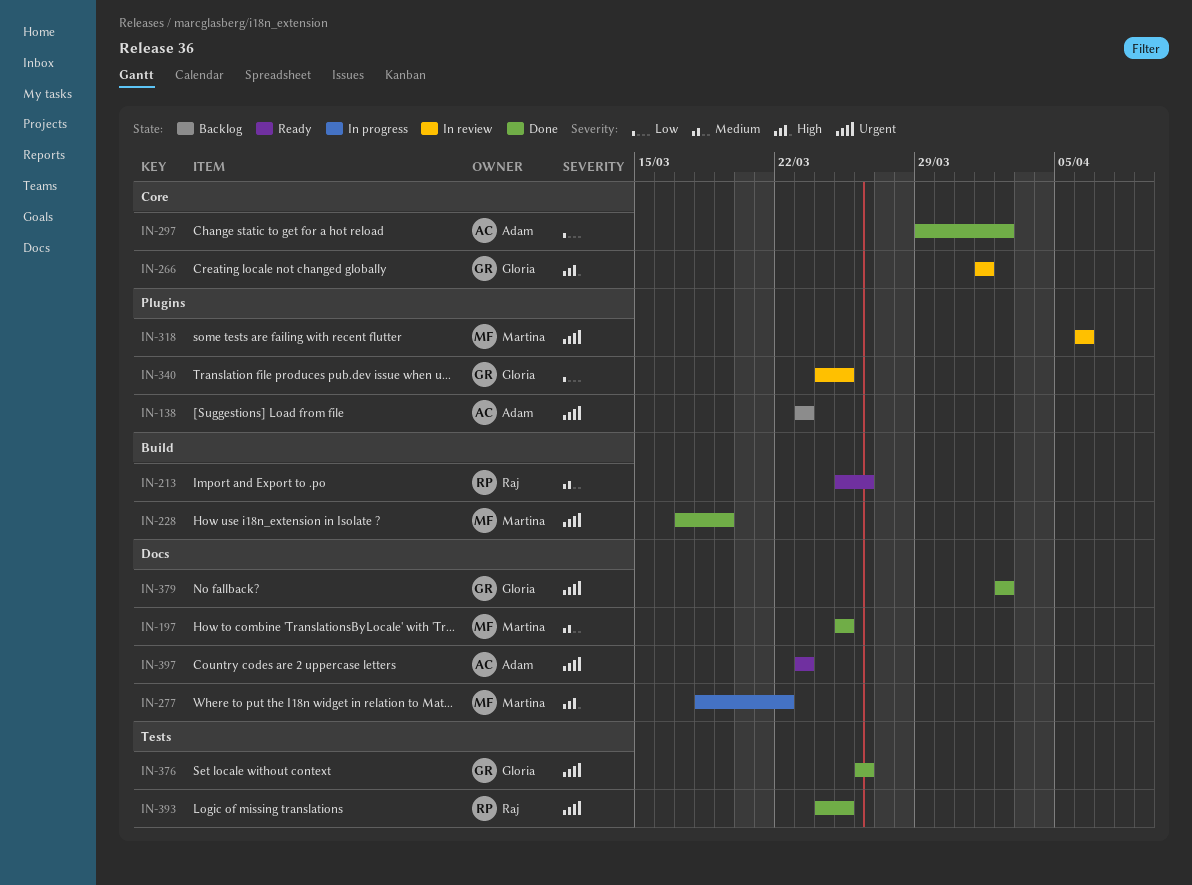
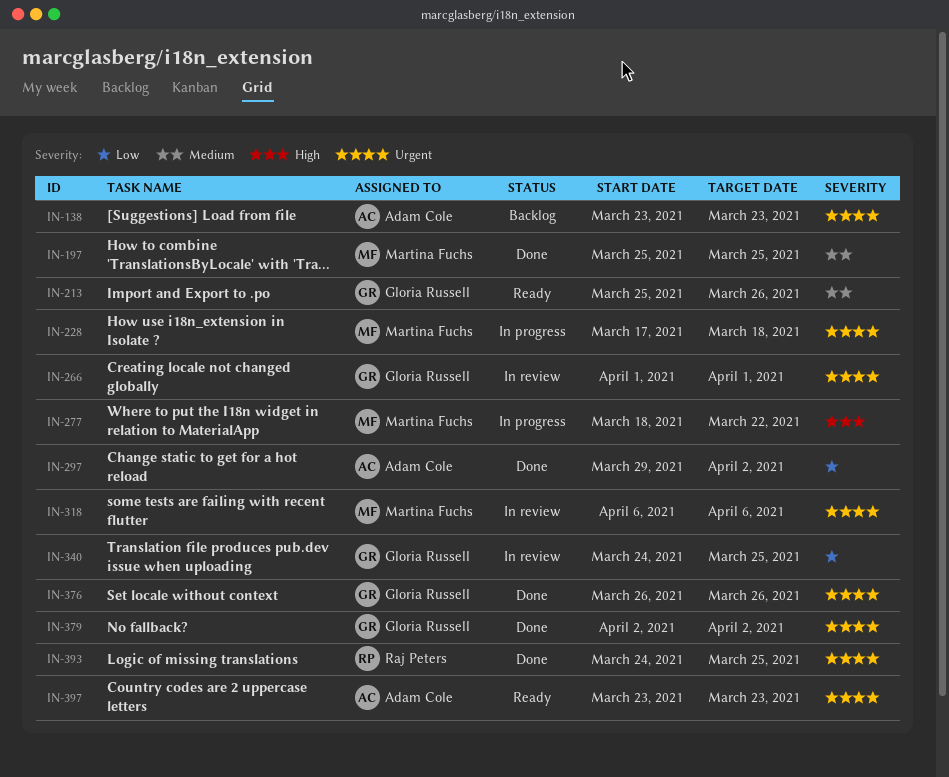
IN-213, owner: Raj Peters -> Gloria Russell
IN-228, status: Done -> In progress
IN-228, due: Mar 19 -> Mar 18
IN-266, priority: High -> Urgent

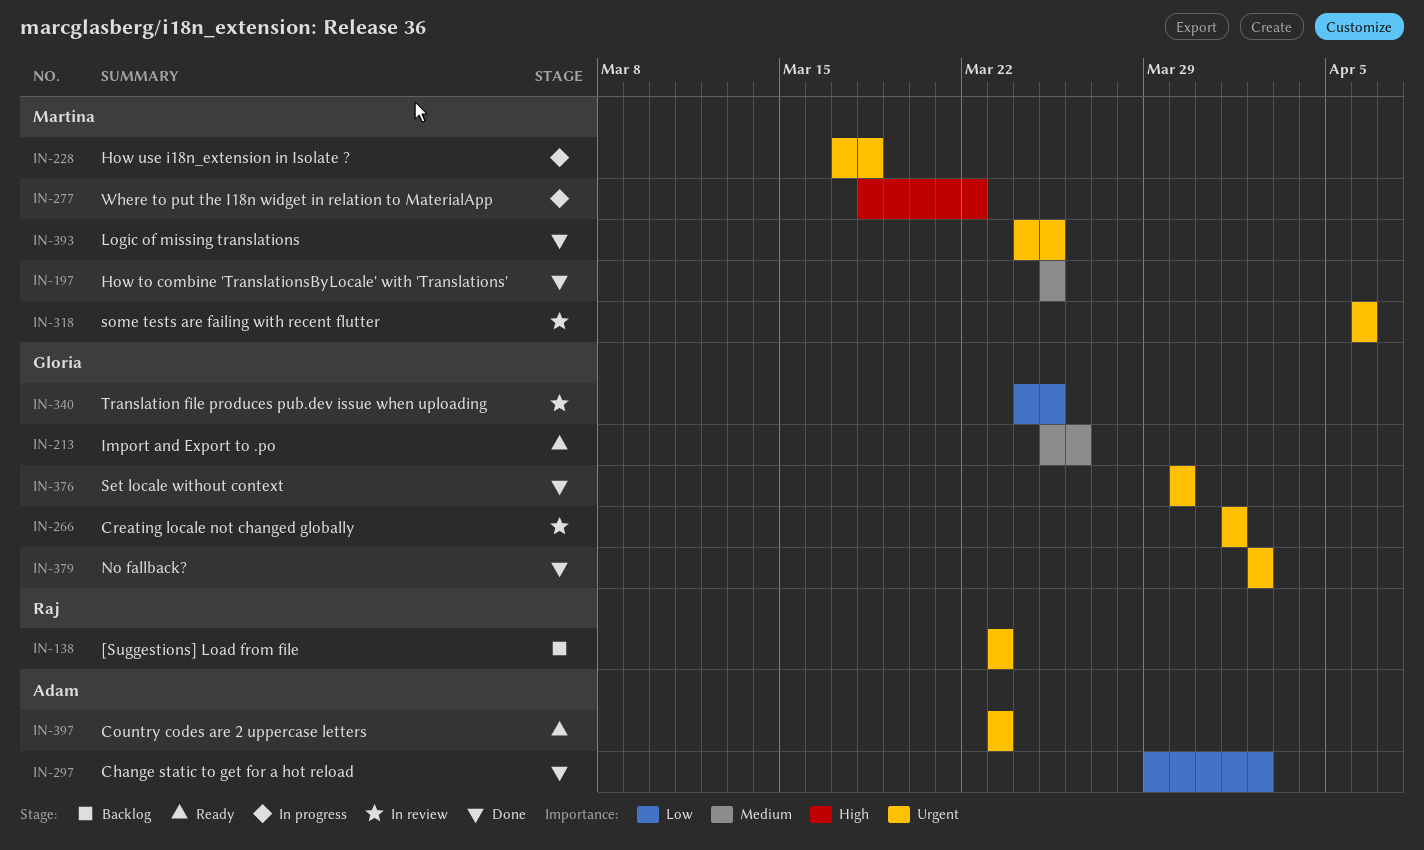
IN-138, owner: Adam Cole -> Raj Peters
IN-376, start: Mar 26 -> Mar 30
IN-376, due: Mar 26 -> Mar 30
IN-393, owner: Raj Peters -> Martina Fuchs

